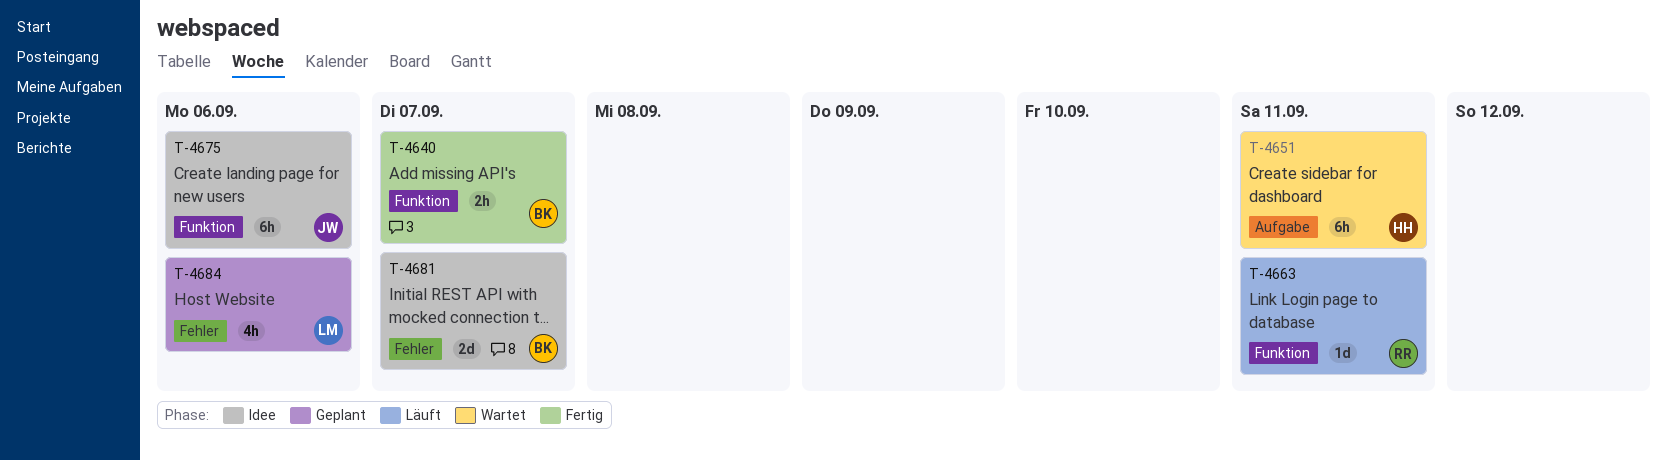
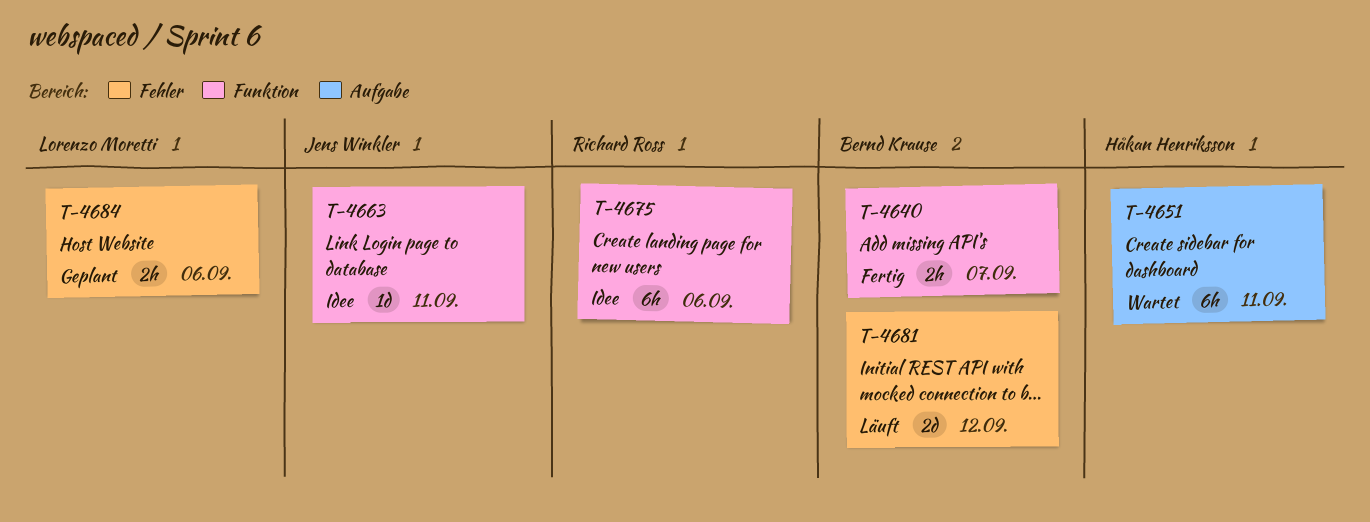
T-4663, status: Läuft -> Idee
T-4663, owner: Richard Ross -> Jens Winkler
T-4675, owner: Jens Winkler -> Richard Ross
T-4681, status: Idee -> Läuft
T-4681, due: Sep 7 -> Sep 12
T-4684, estimate: 4h -> 2h

